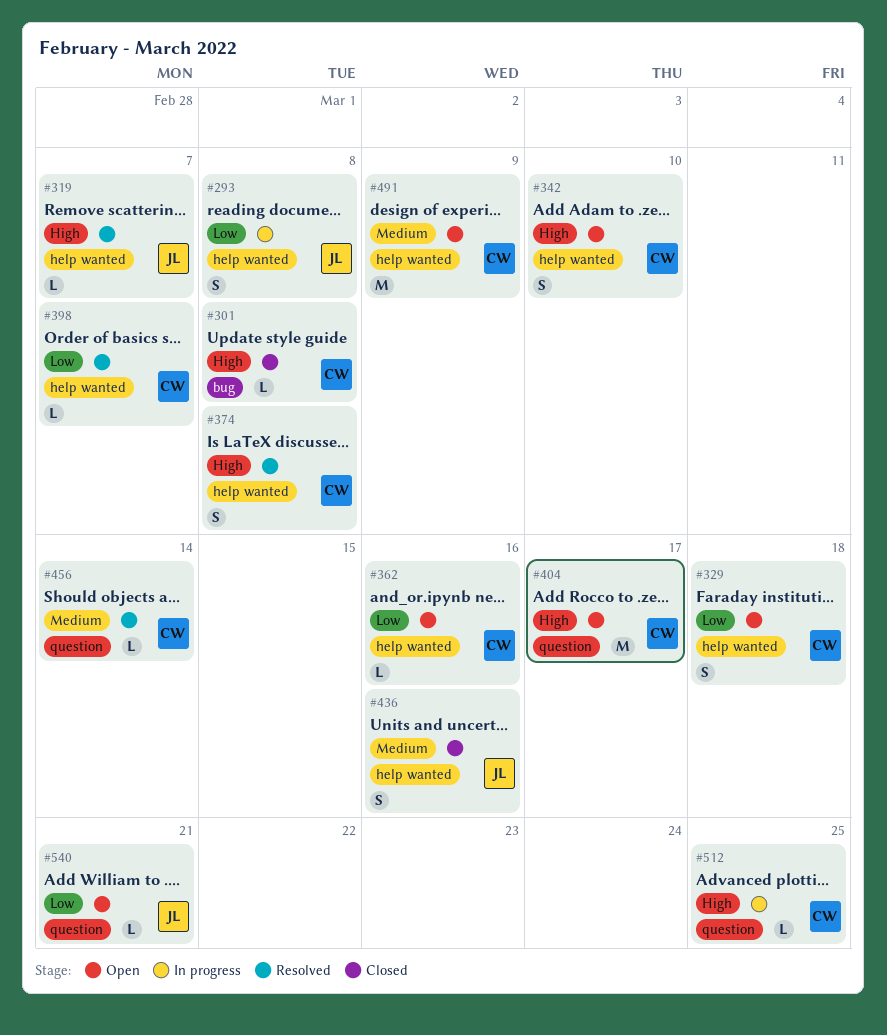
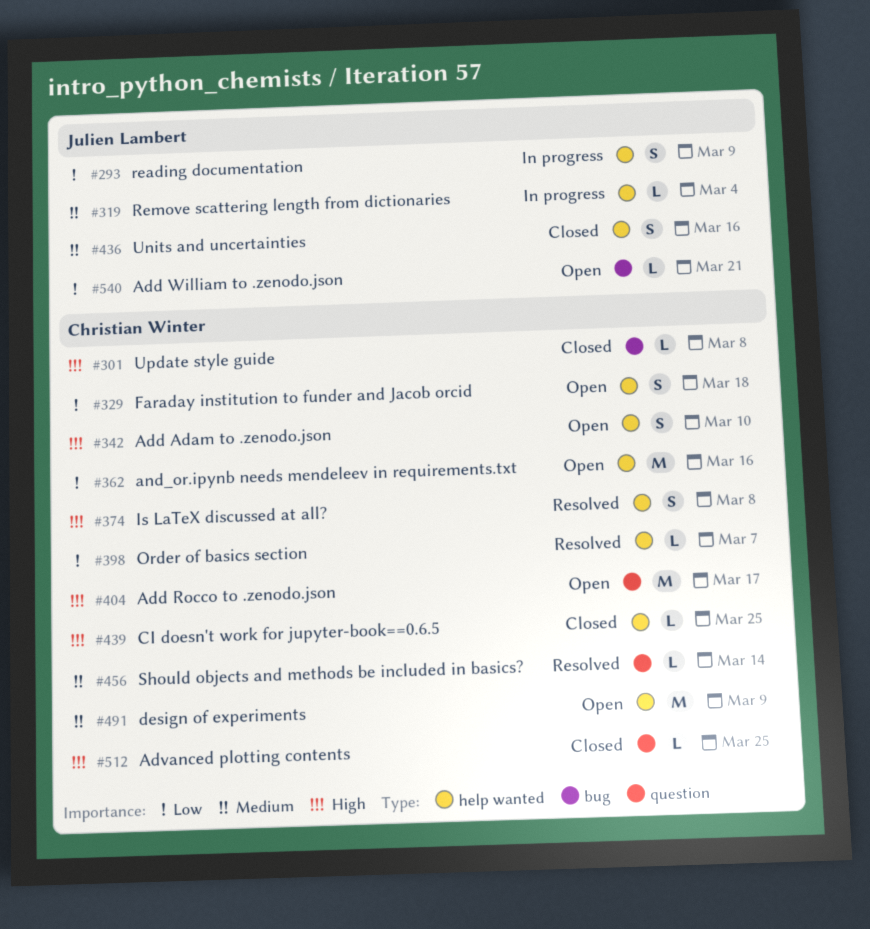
#293, due: Mar 8 -> Mar 9
#319, status: Resolved -> In progress
#319, priority: High -> Medium
#319, due: Mar 7 -> Mar 4
#362, estimate: L -> M
#439: none -> present
#512, status: In progress -> Closed
#540, label: question -> bug

